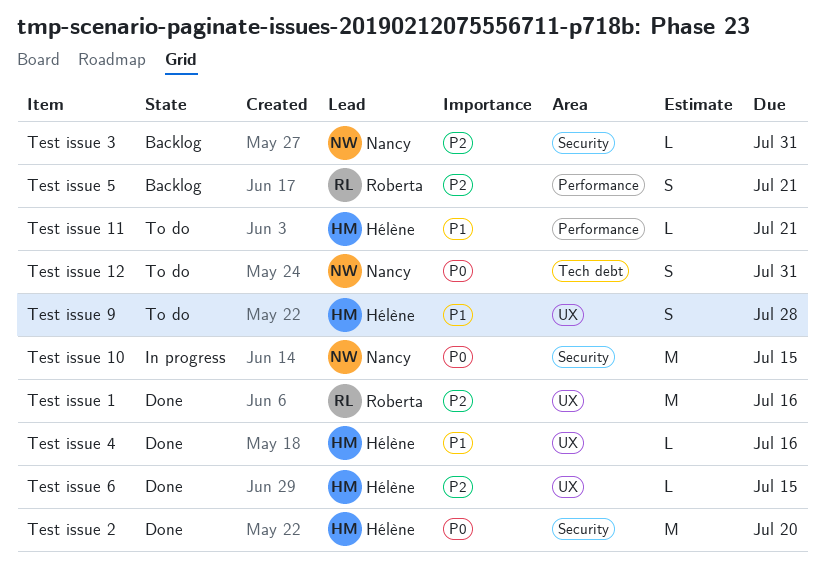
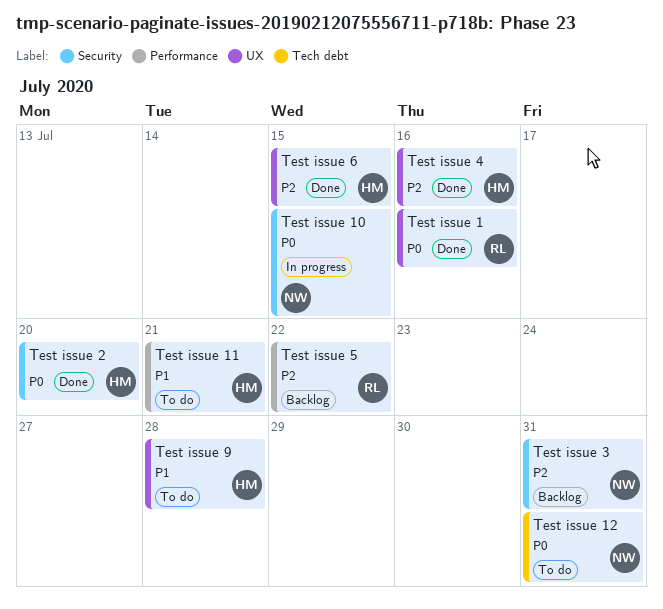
Test issue 1, priority: P2 -> P0
Test issue 4, priority: P1 -> P2
Test issue 5, due: Jul 21 -> Jul 22

